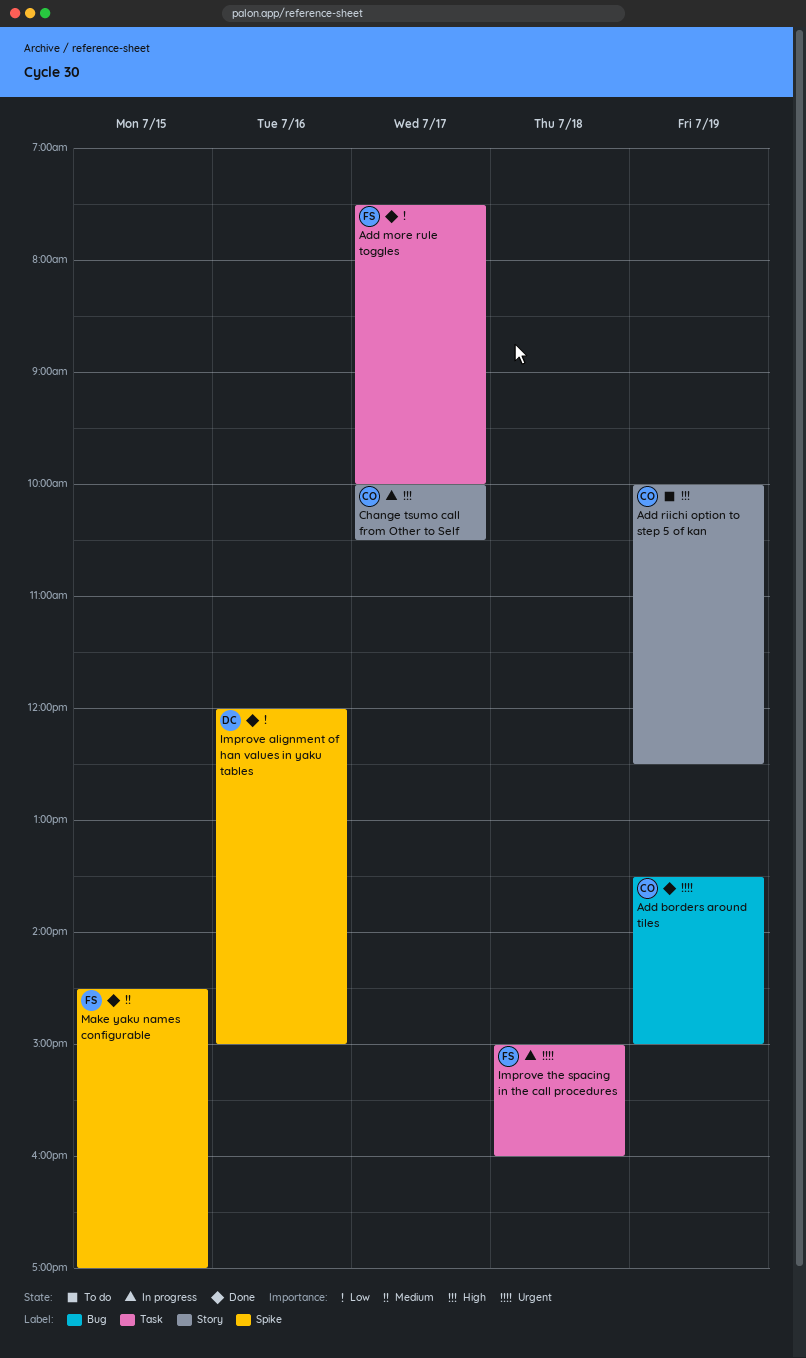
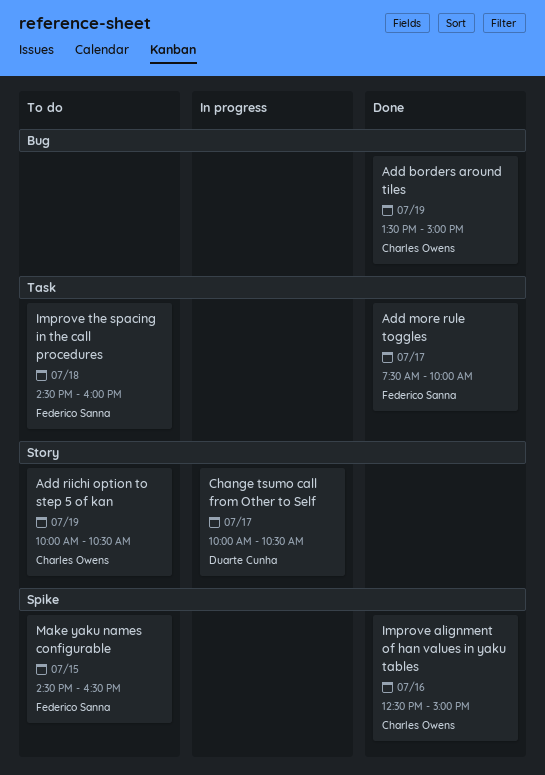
Add riichi option to step 5 of kan, ends: 12:30 -> 10:30
Change tsumo call from Other to Self, owner: Charles Owens -> Duarte Cunha
Improve alignment of han values in yaku tables, owner: Duarte Cunha -> Charles Owens
Improve alignment of han values in yaku tables, begins: 12:00 -> 12:30
Improve the spacing in the call procedures, status: In progress -> To do
Improve the spacing in the call procedures, begins: 15:00 -> 14:30
Make yaku names configurable, status: Done -> To do
Make yaku names configurable, ends: 17:00 -> 16:30

